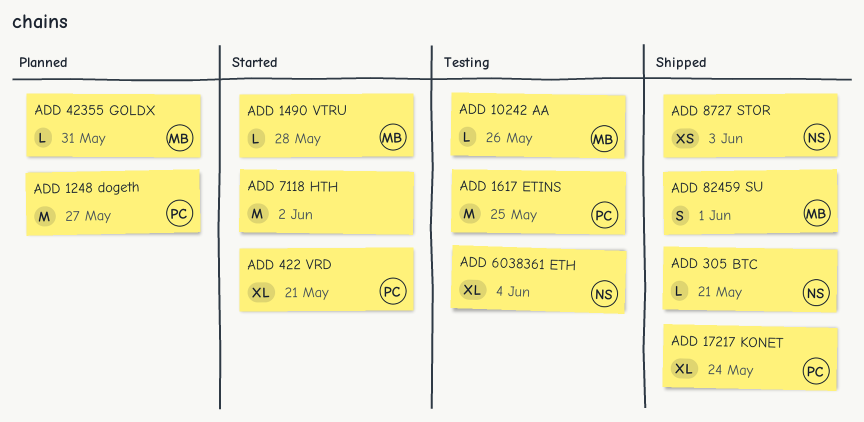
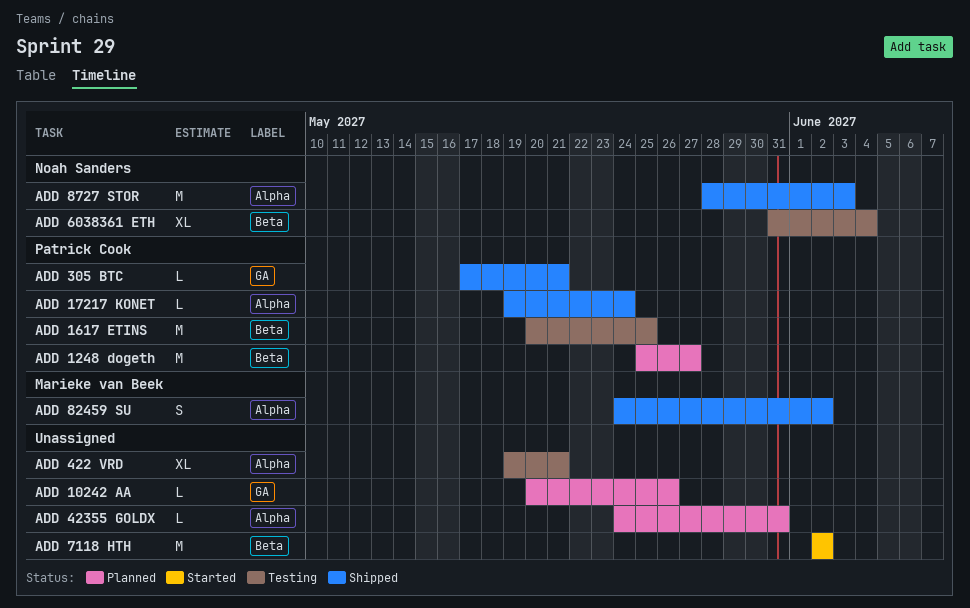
ADD 10242 AA, status: Testing -> Planned
ADD 10242 AA, owner: Marieke van Beek -> none
ADD 1490 VTRU: present -> none
ADD 17217 KONET, estimate: XL -> L
ADD 305 BTC, owner: Noah Sanders -> Patrick Cook
ADD 422 VRD, status: Started -> Testing
ADD 422 VRD, owner: Patrick Cook -> none
ADD 42355 GOLDX, owner: Marieke van Beek -> none
ADD 82459 SU, due: Jun 1 -> Jun 2
ADD 8727 STOR, estimate: XS -> M

